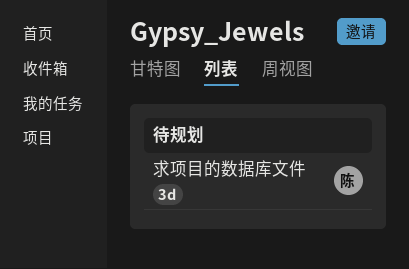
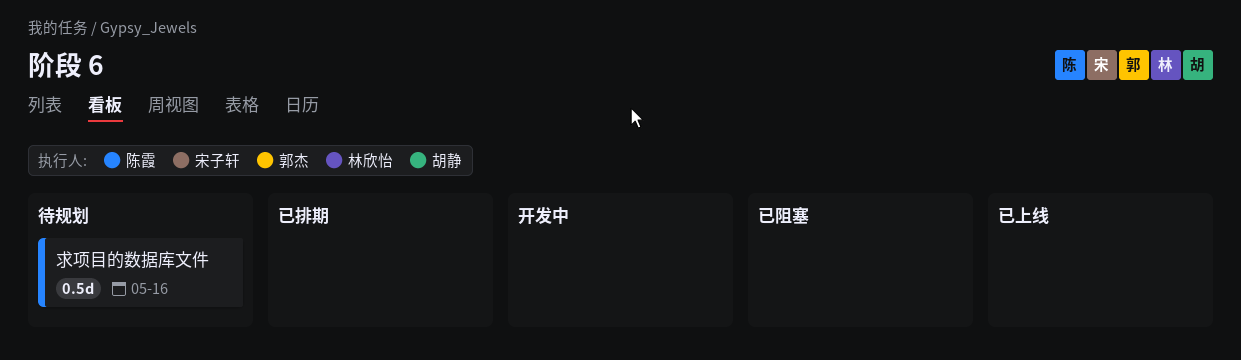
求项目的数据库文件, estimate: 3d -> 0.5d

